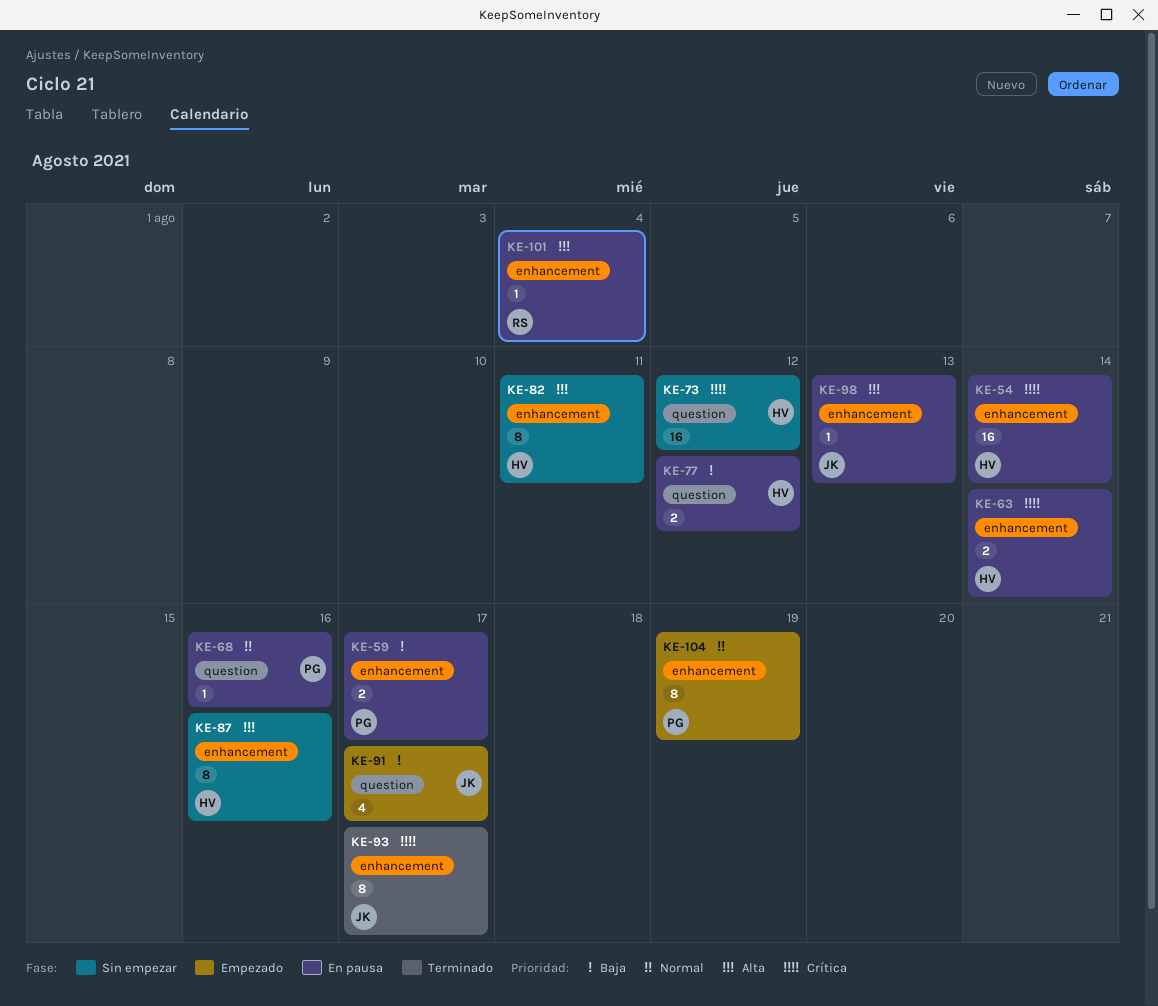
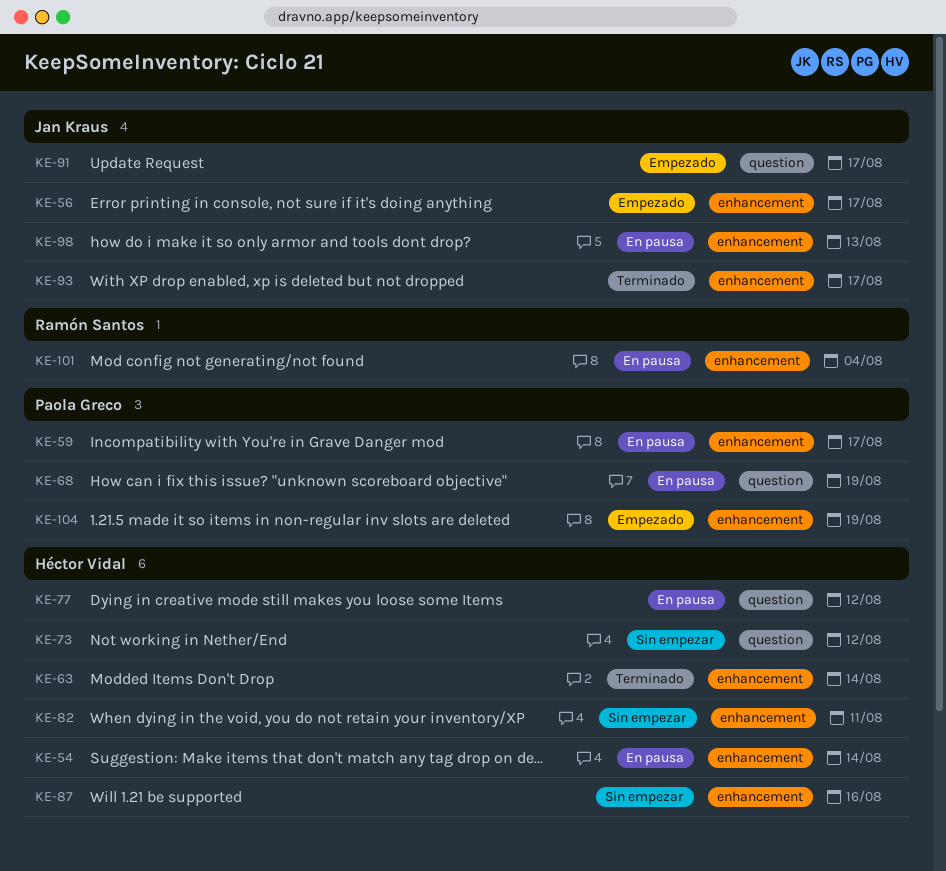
KE-56: none -> present
KE-63, status: En pausa -> Terminado
KE-68, due: Aug 16 -> Aug 19

